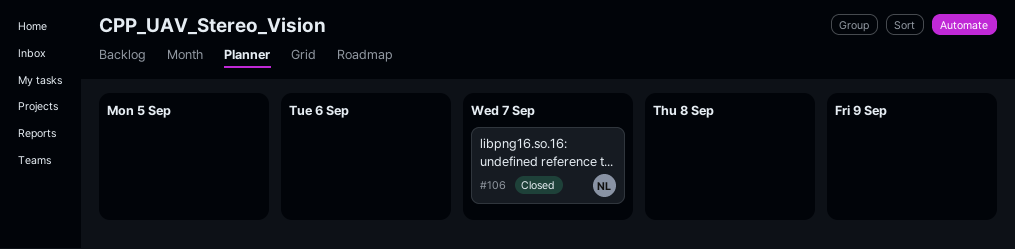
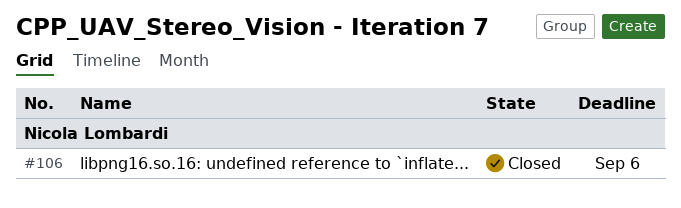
#106, due: Sep 7 -> Sep 6

